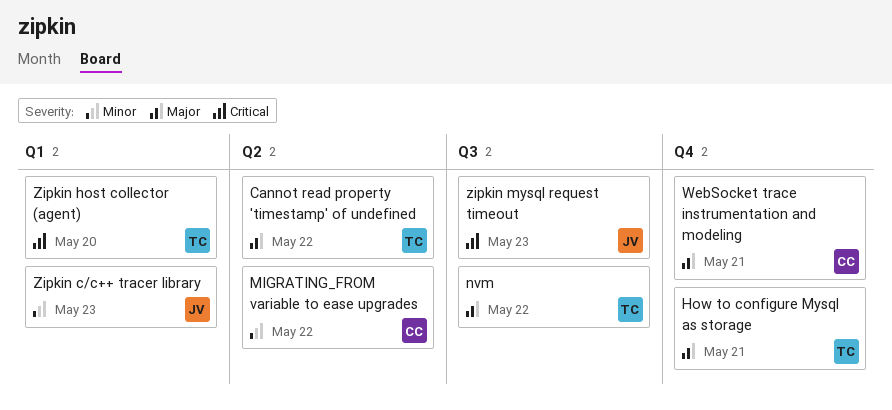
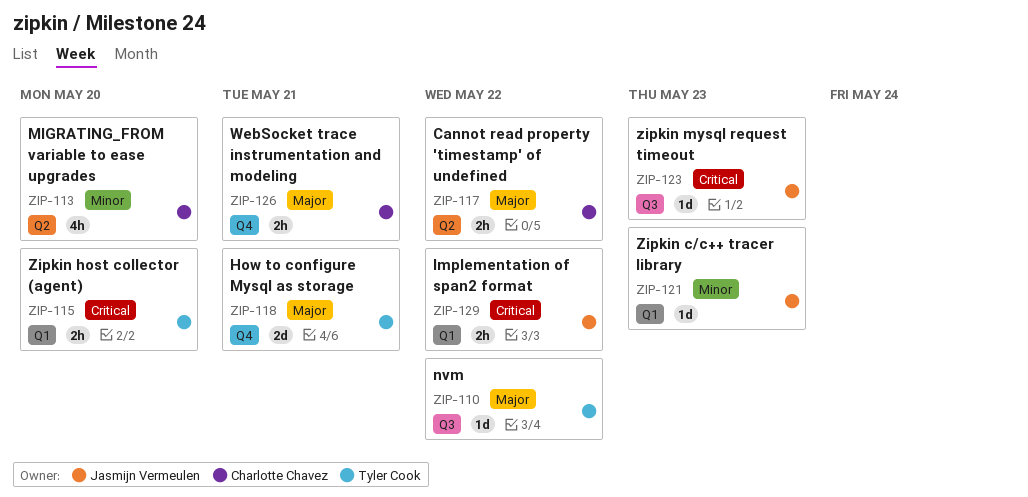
Cannot read property 'timestamp' of undefined, owner: Tyler Cook -> Charlotte Chavez
Implementation of span2 format: none -> present
MIGRATING_FROM variable to ease upgrades, due: May 22 -> May 20

